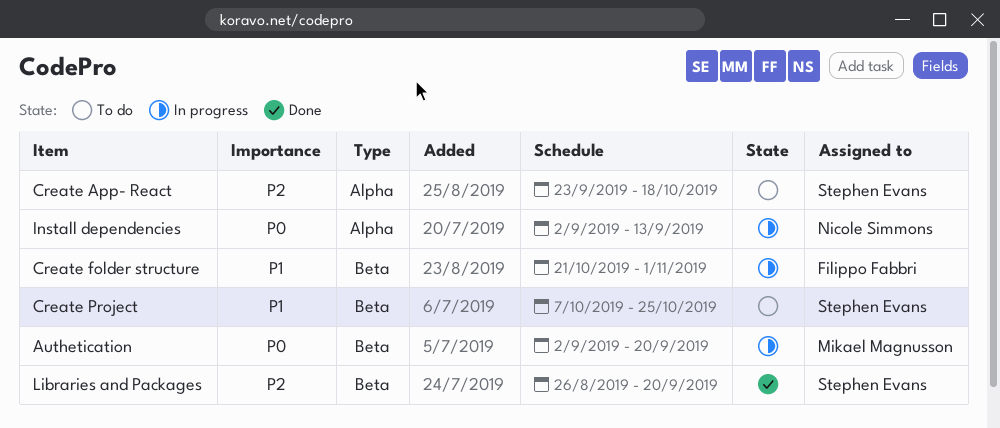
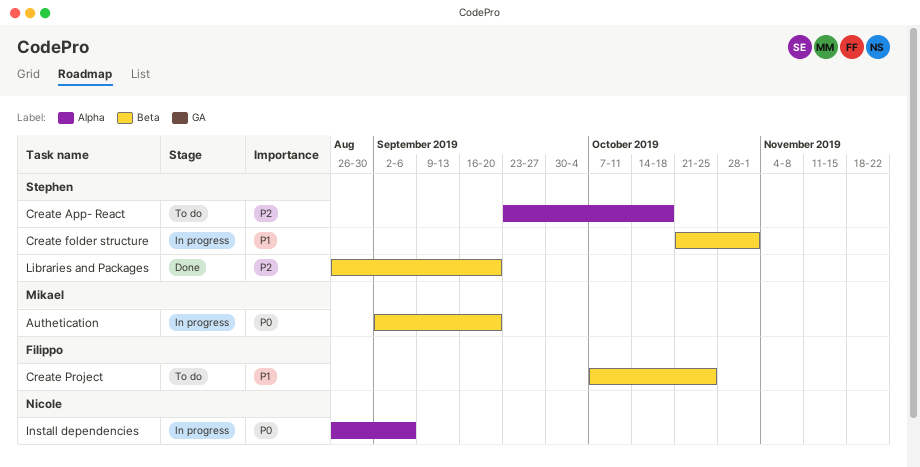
Create folder structure, owner: Filippo Fabbri -> Stephen Evans
Create Project, owner: Stephen Evans -> Filippo Fabbri
Install dependencies, start: Sep 2 -> Aug 26
Install dependencies, due: Sep 13 -> Sep 6

